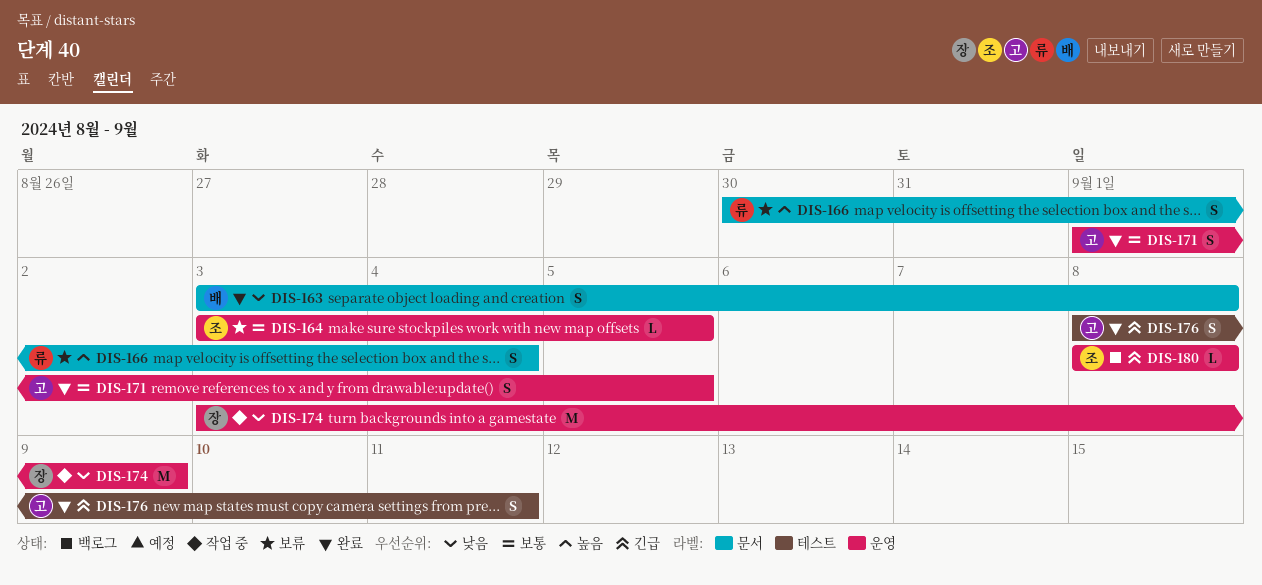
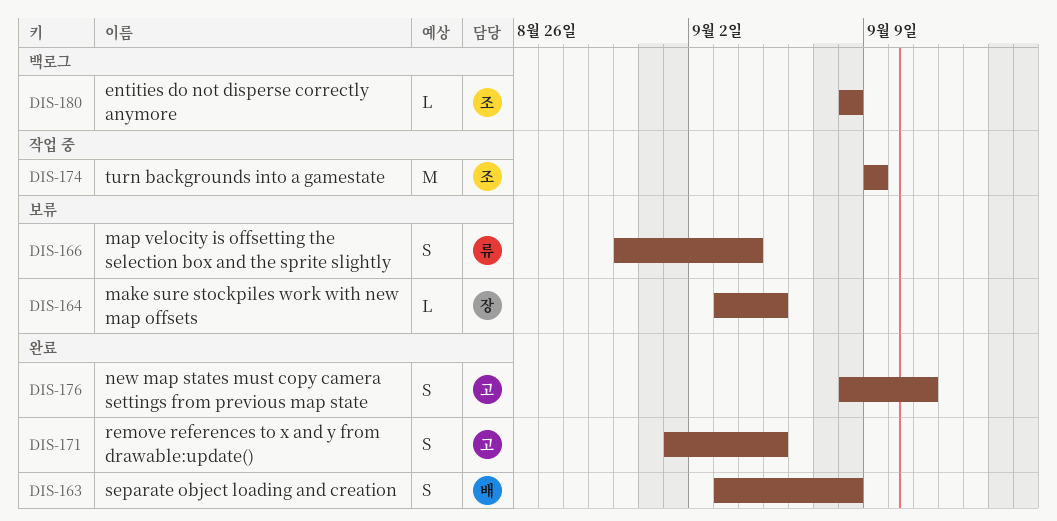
DIS-164, owner: 조 -> 장
DIS-174, owner: 장 -> 조
DIS-174, start: Sep 3 -> Sep 9

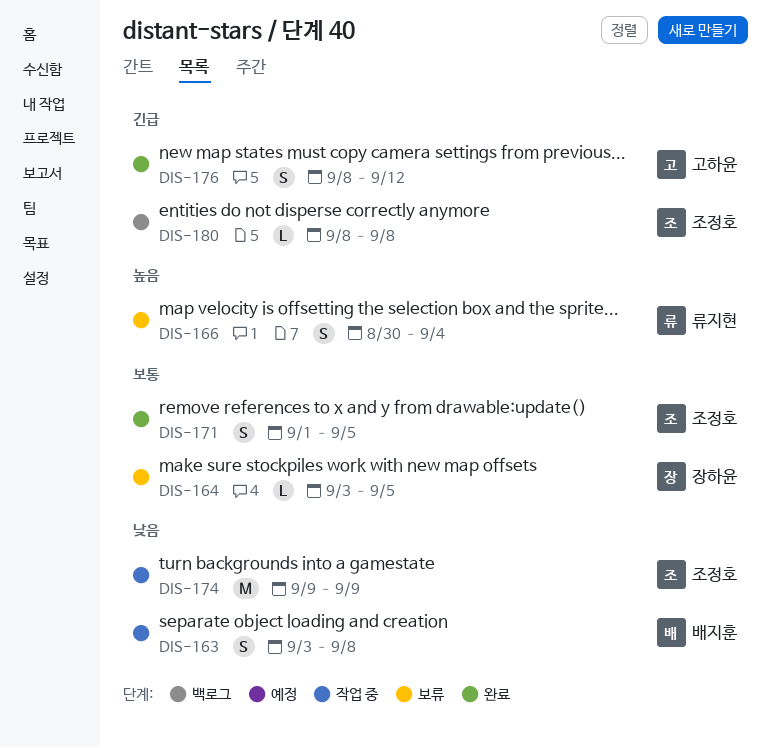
DIS-163, status: 완료 -> 작업 중
DIS-171, owner: 고하윤 -> 조정호
DIS-176, due: Sep 11 -> Sep 12

